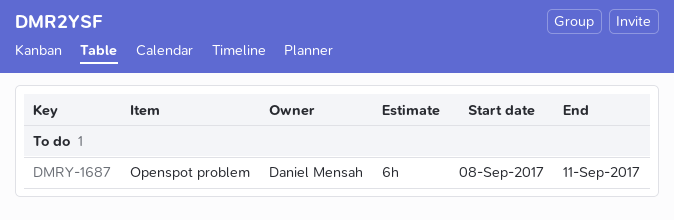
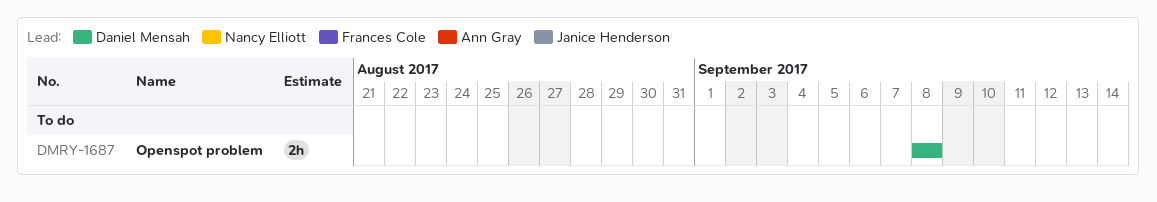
DMRY-1687, estimate: 6h -> 2h
DMRY-1687, due: Sep 11 -> Sep 8

